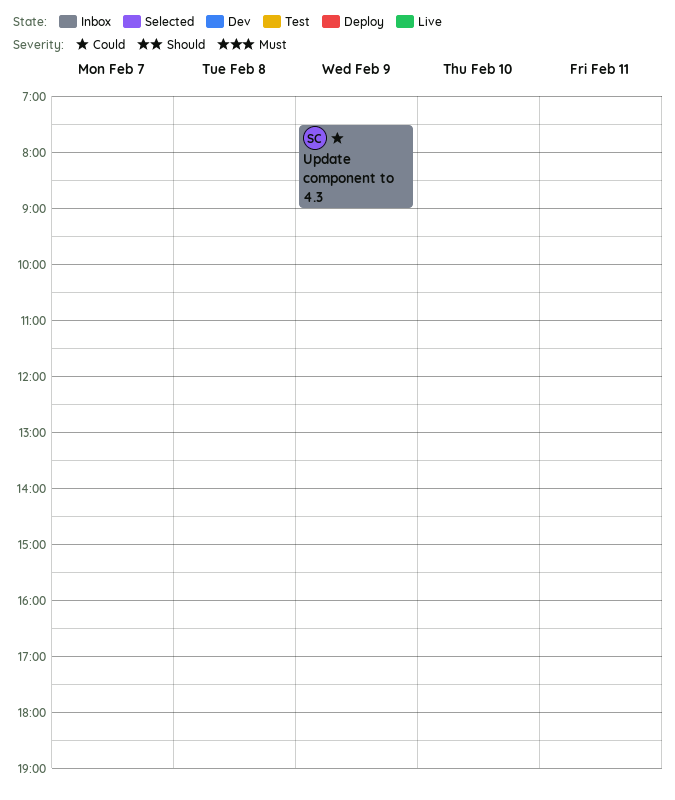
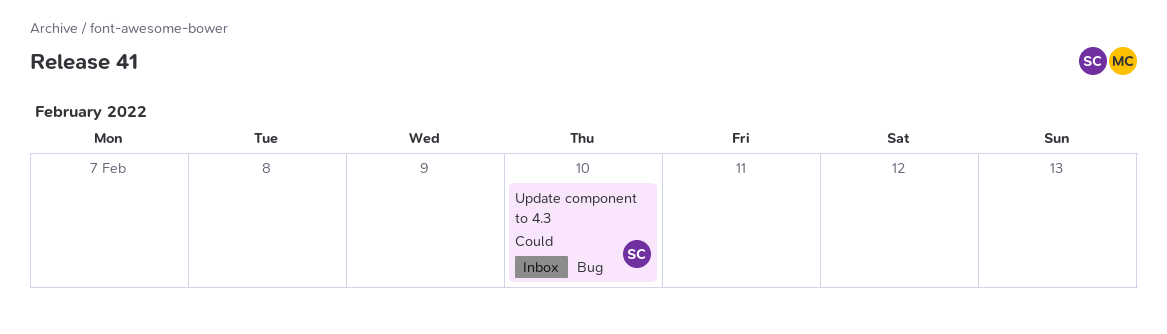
Update component to 4.3, day: Feb 9 -> Feb 10

